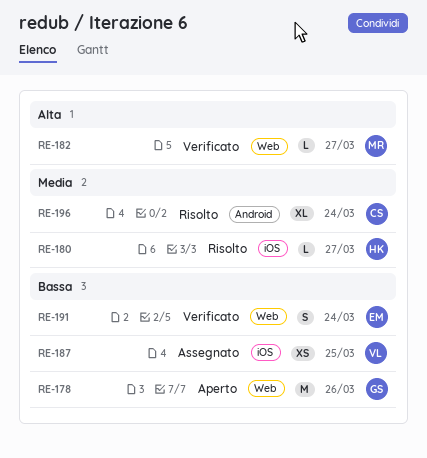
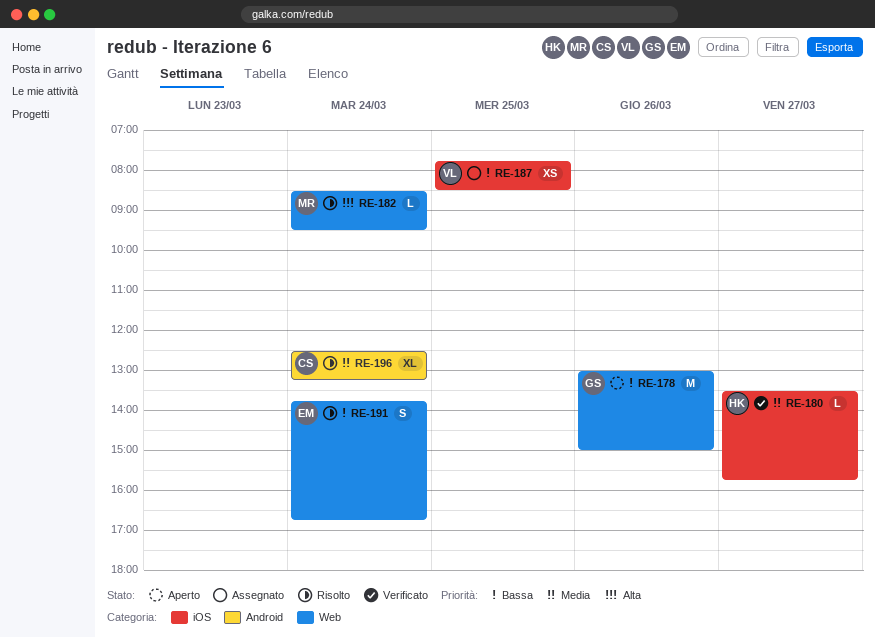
RE-180, status: Risolto -> Verificato
RE-182, status: Verificato -> Risolto
RE-182, day: Mar 27 -> Mar 24
RE-191, status: Verificato -> Risolto

